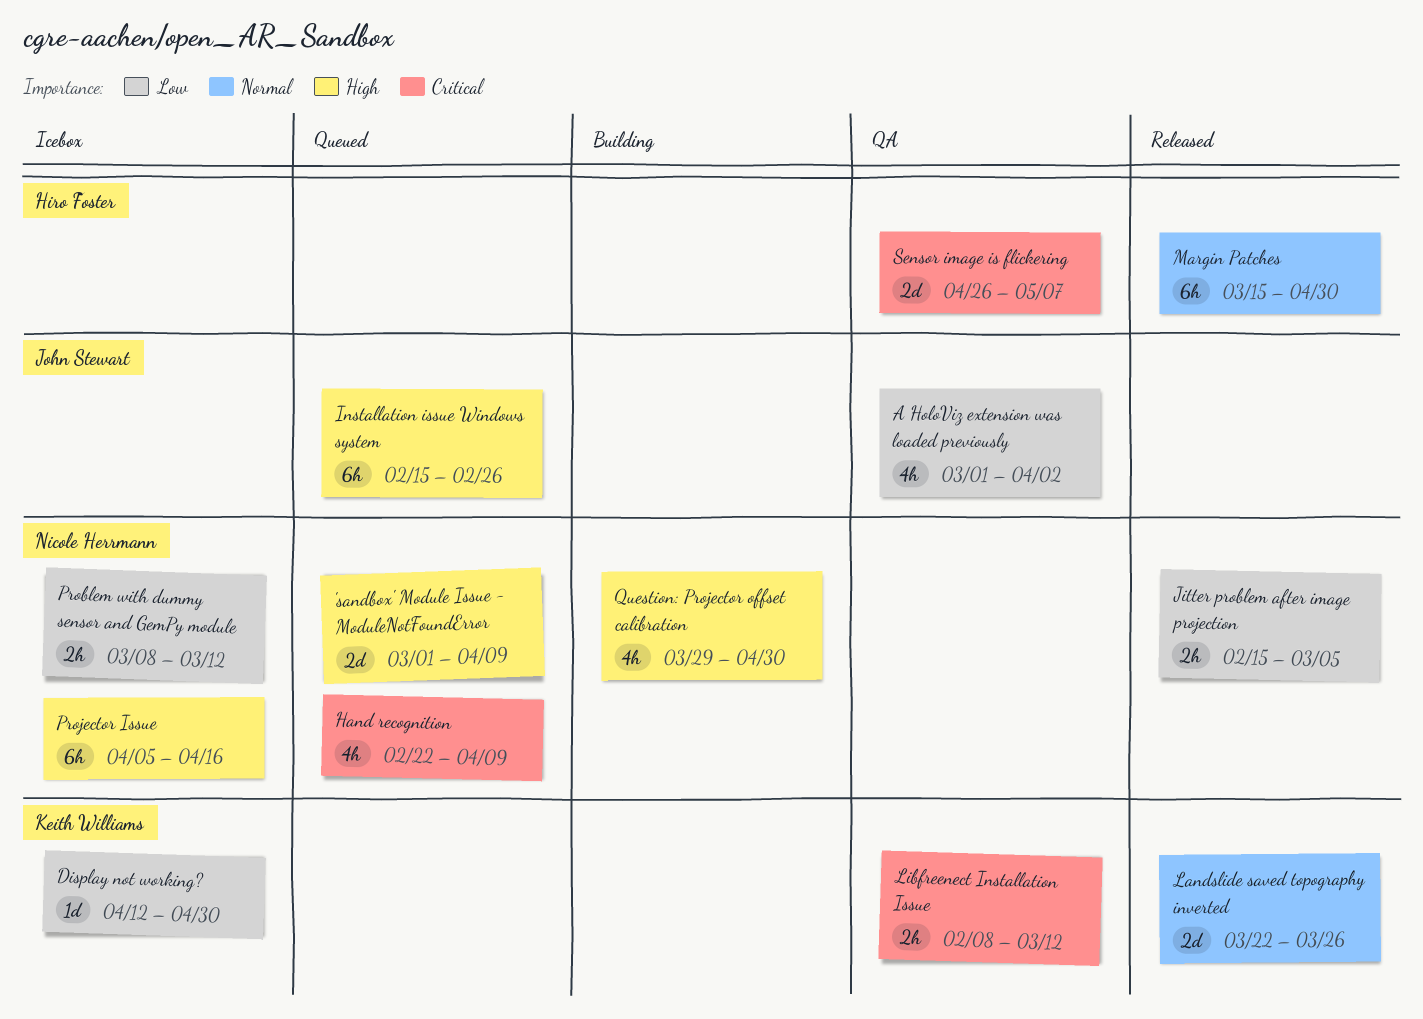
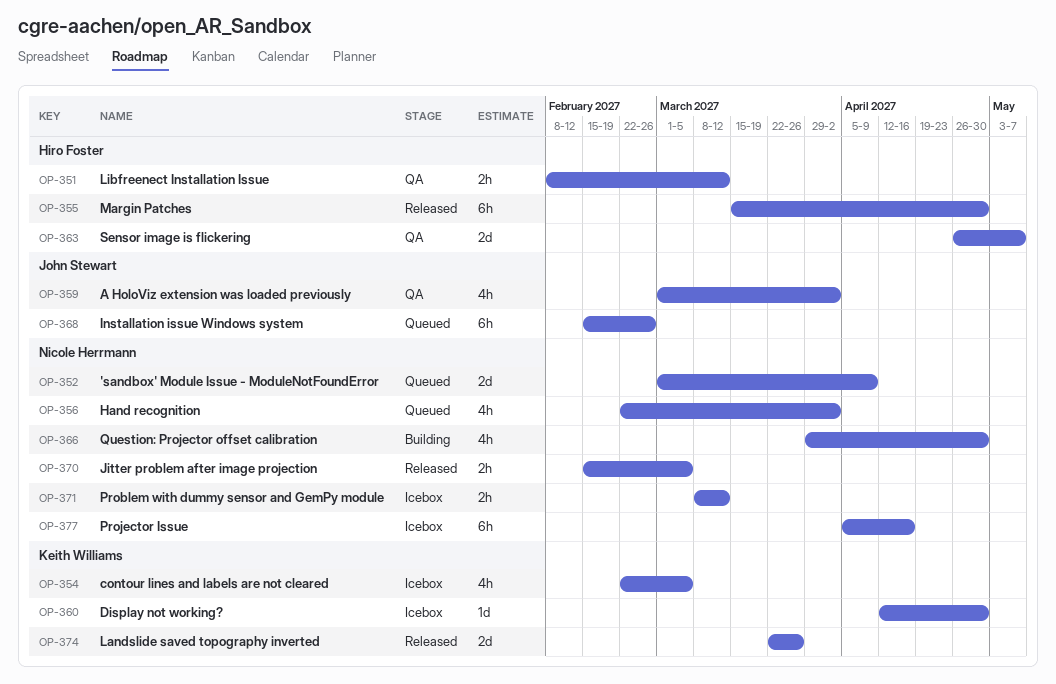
contour lines and labels are not cleared: none -> present
Hand recognition, due: Apr 9 -> Apr 2
Libfreenect Installation Issue, owner: Keith Williams -> Hiro Foster

